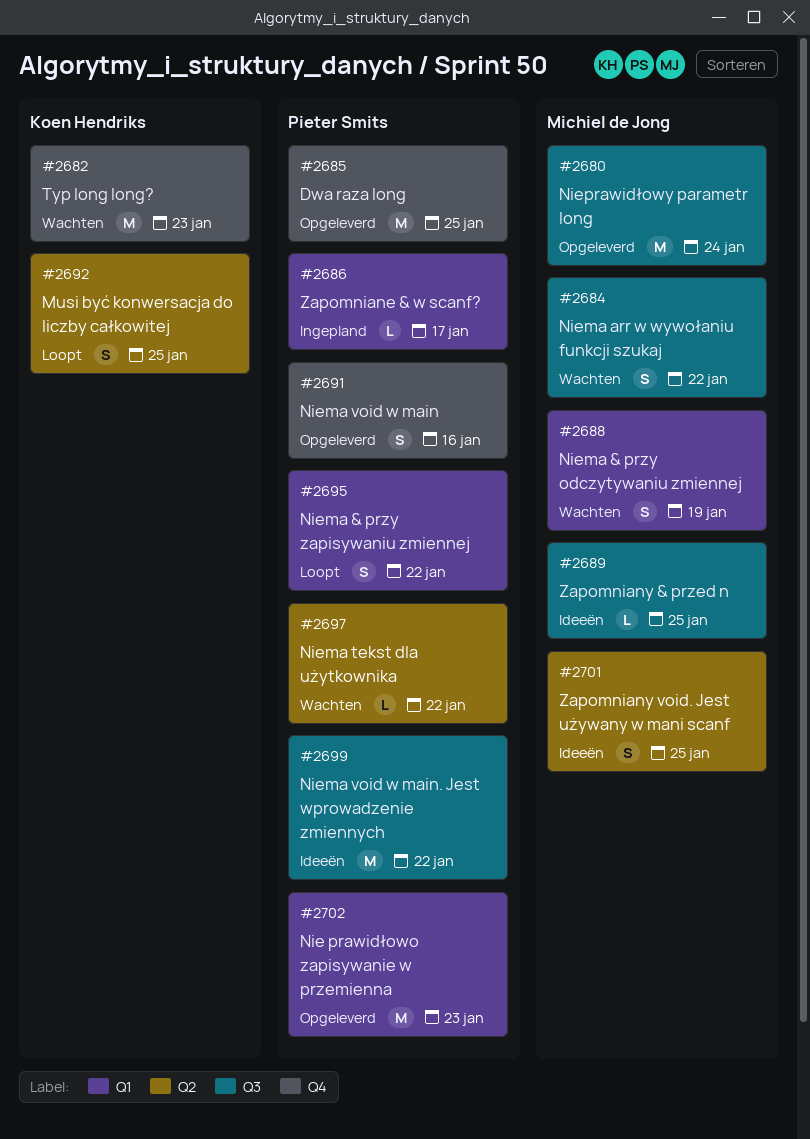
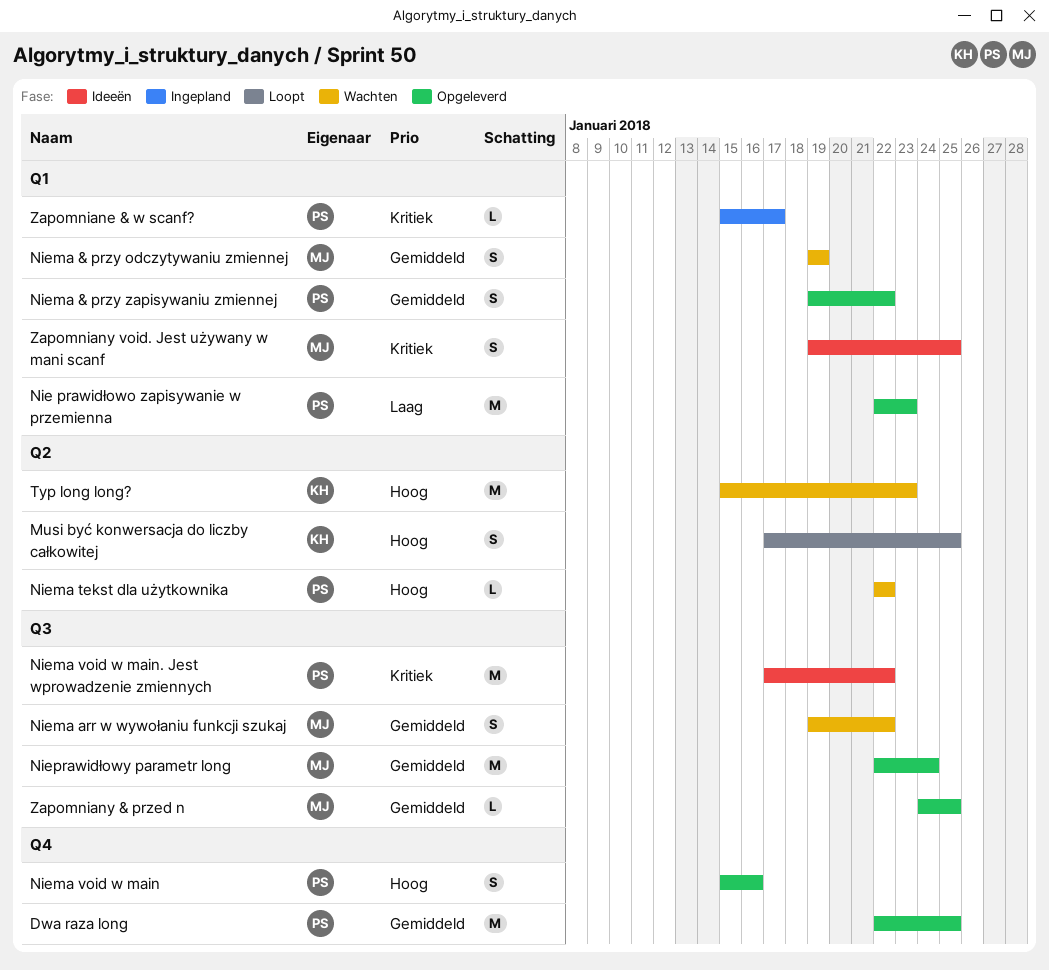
Niema & przy zapisywaniu zmiennej, status: Loopt -> Opgeleverd
Typ long long?, label: Q4 -> Q2
Zapomniany & przed n, status: Ideeën -> Opgeleverd
Zapomniany void. Jest używany w mani scanf, label: Q2 -> Q1

